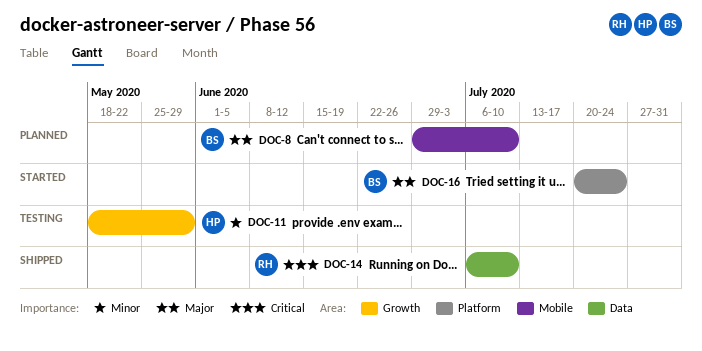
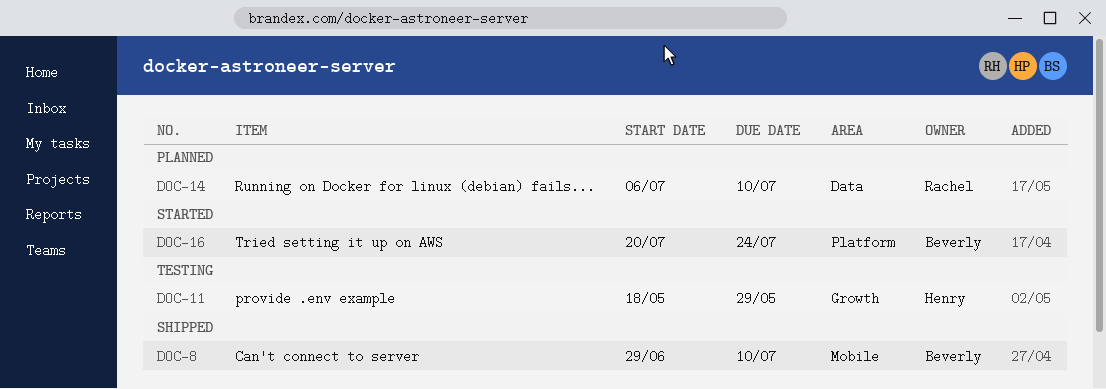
DOC-8, status: Planned -> Shipped
DOC-14, status: Shipped -> Planned

